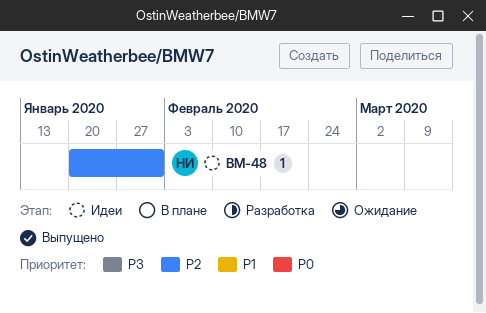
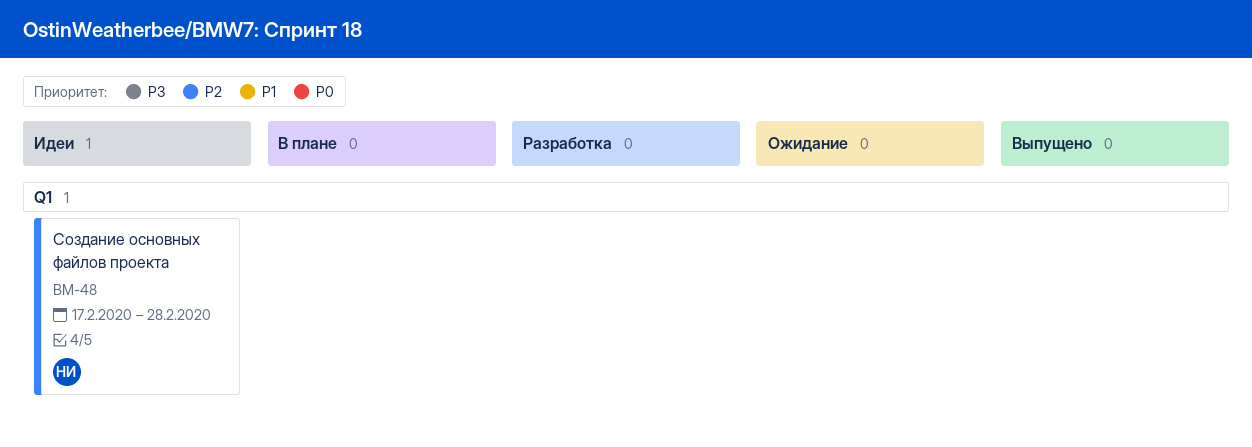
BM-48, start: Jan 20 -> Feb 17
BM-48, due: Jan 31 -> Feb 28

